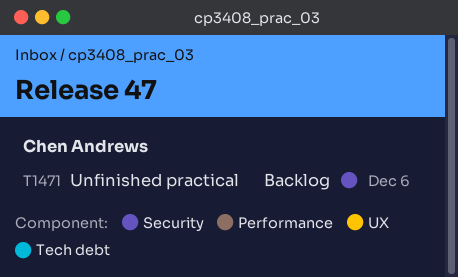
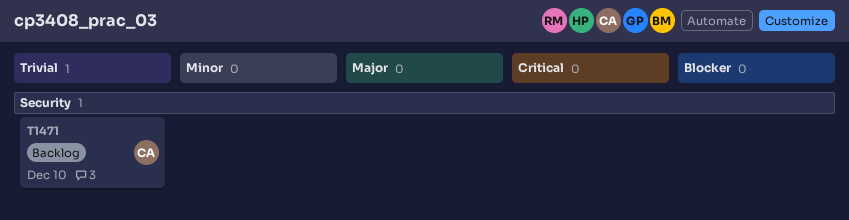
T1471, due: Dec 6 -> Dec 10

